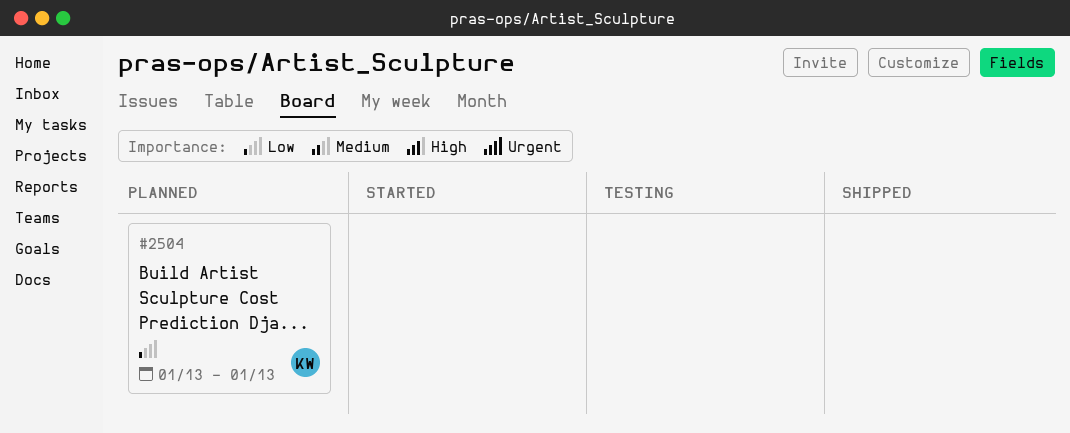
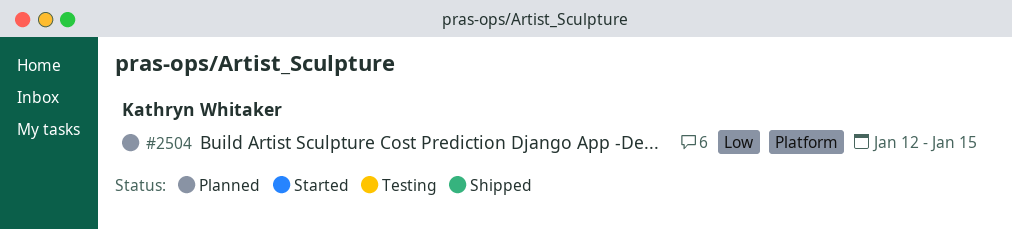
#2504, start: Jan 13 -> Jan 12
#2504, due: Jan 13 -> Jan 15

